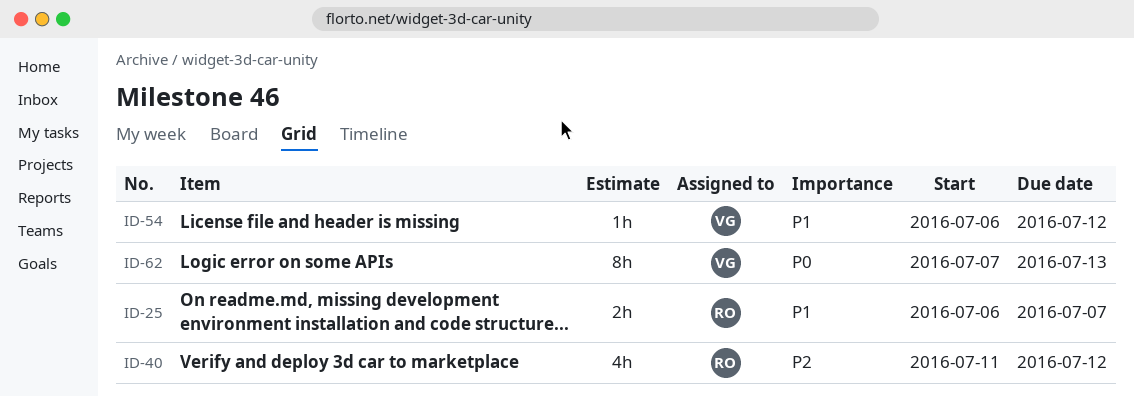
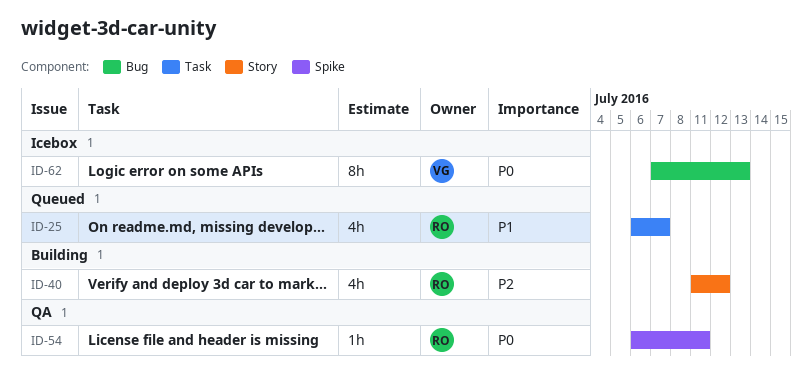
ID-25, estimate: 2h -> 4h
ID-54, owner: VG -> RO
ID-54, priority: P1 -> P0
ID-54, due: Jul 12 -> Jul 11

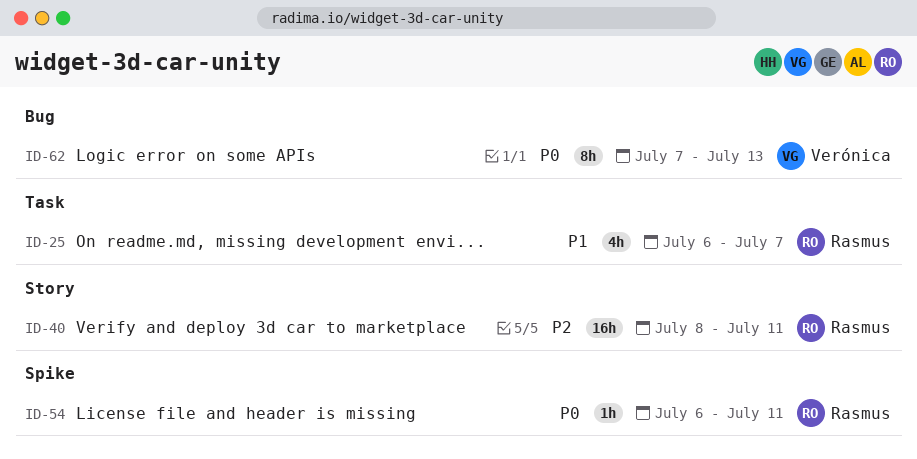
ID-40, estimate: 4h -> 16h
ID-40, start: Jul 11 -> Jul 8
ID-40, due: Jul 12 -> Jul 11

